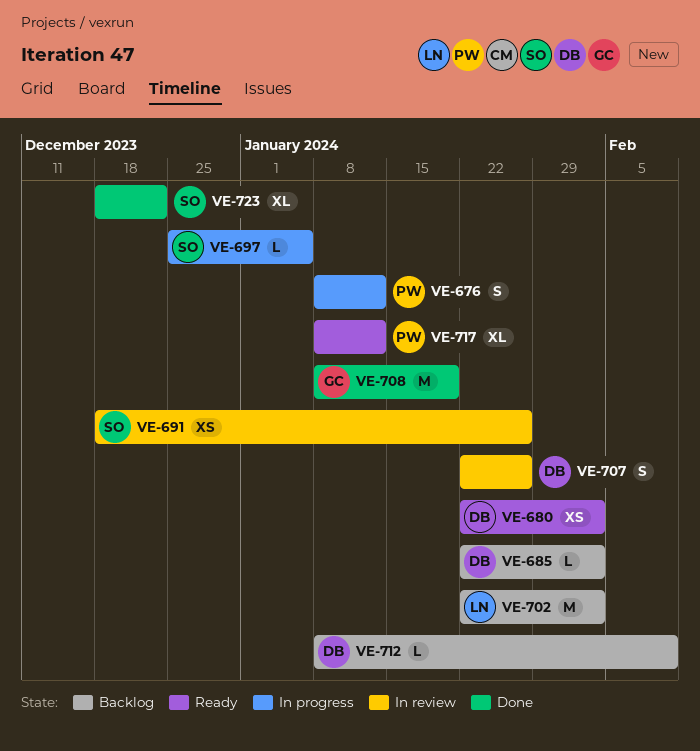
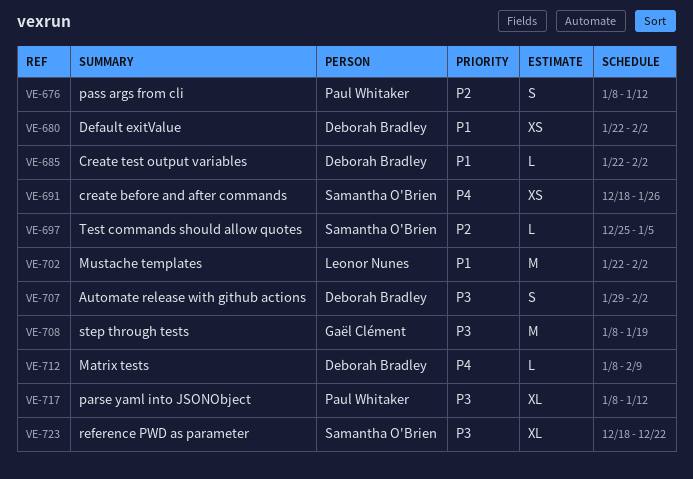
VE-707, start: Jan 22 -> Jan 29
VE-707, due: Jan 26 -> Feb 2

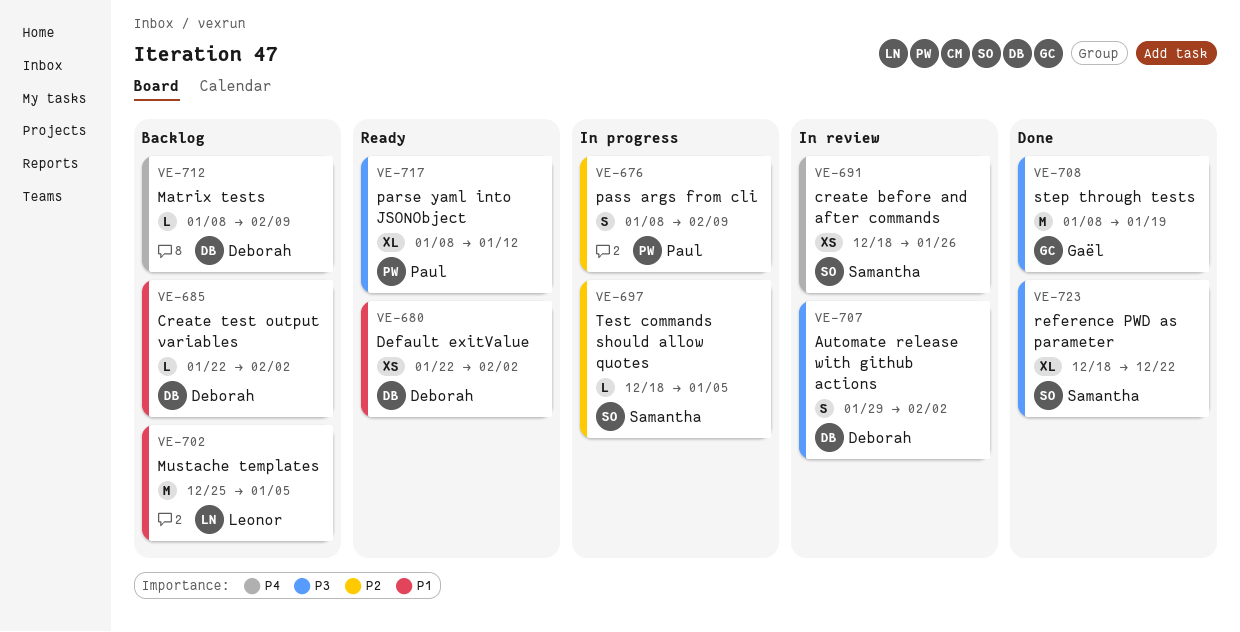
VE-676, due: Jan 12 -> Feb 9
VE-697, start: Dec 25 -> Dec 18
VE-702, start: Jan 22 -> Dec 25
VE-702, due: Feb 2 -> Jan 5

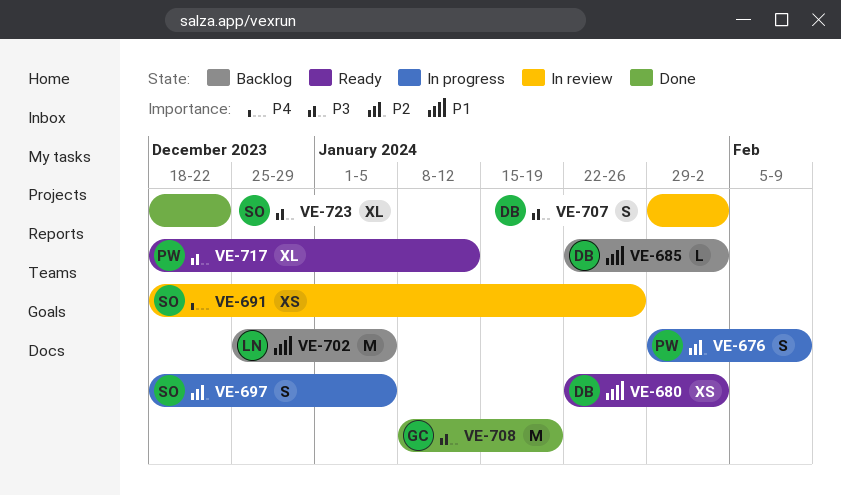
VE-676, start: Jan 8 -> Jan 29
VE-697, estimate: L -> S
VE-712: present -> none
VE-717, start: Jan 8 -> Dec 18

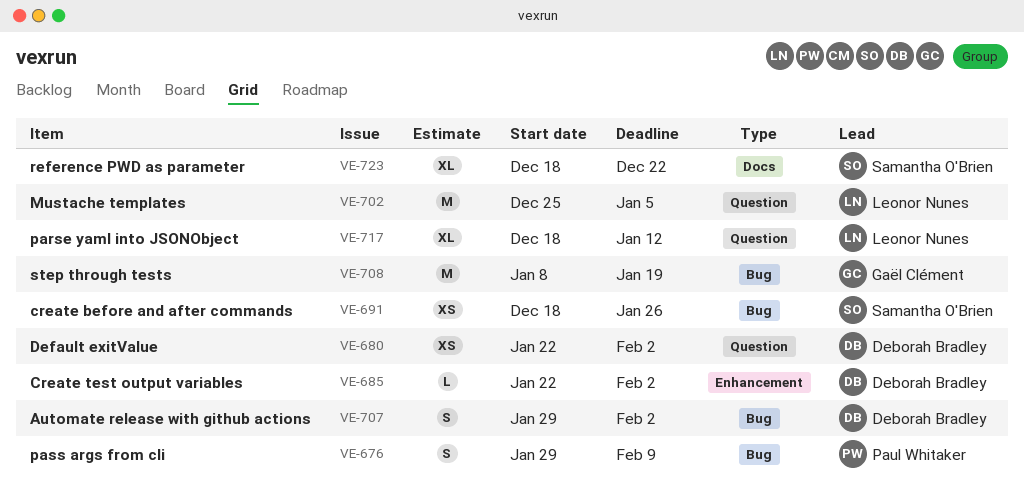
VE-697: present -> none
VE-717, owner: Paul Whitaker -> Leonor Nunes

